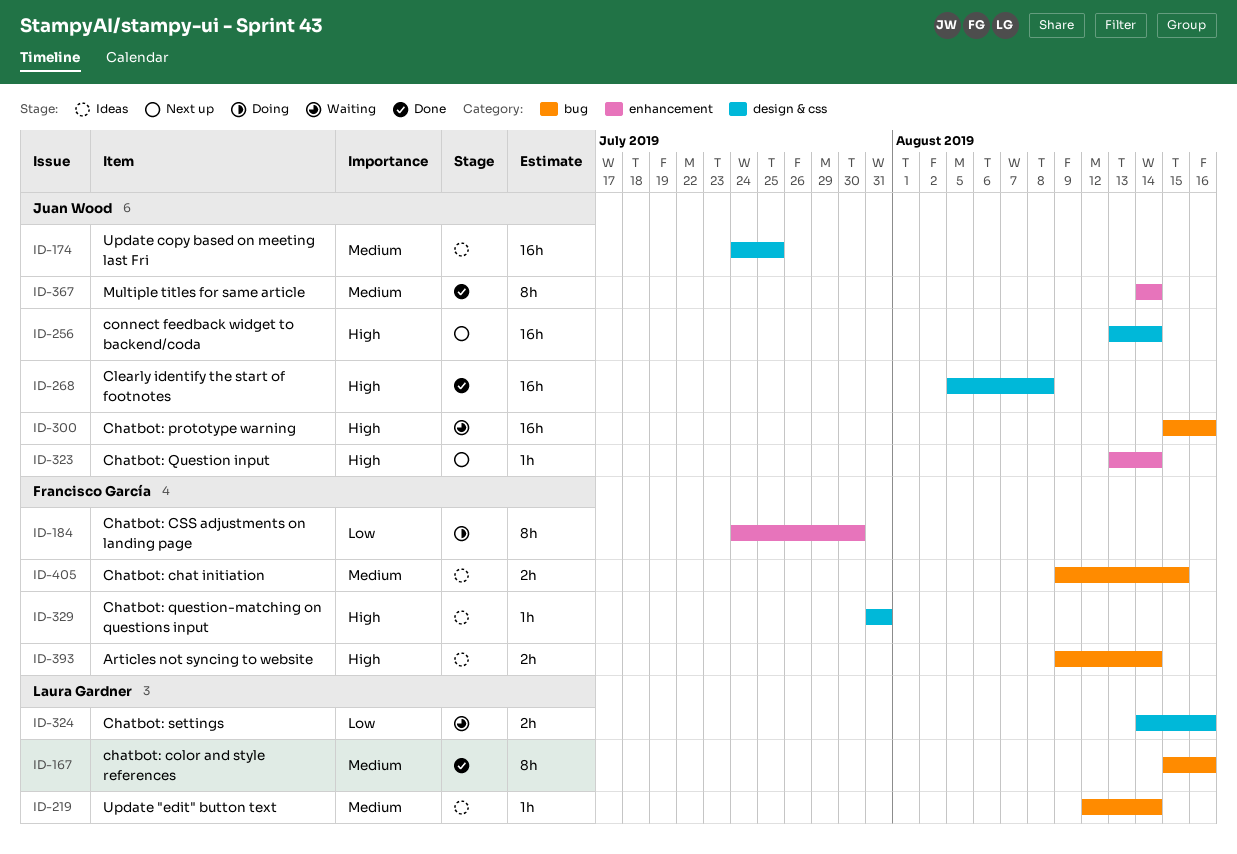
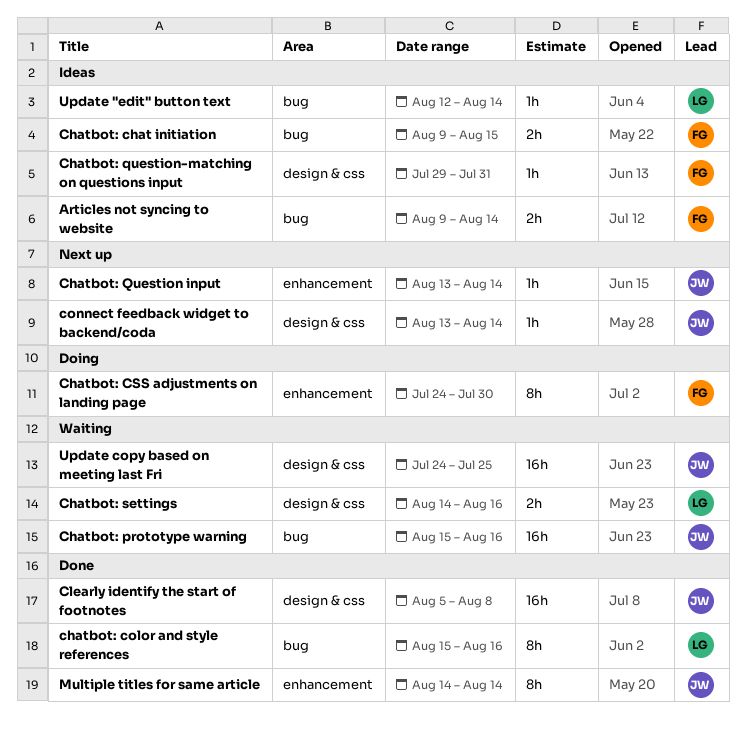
Chatbot: question-matching on questions input, start: Jul 31 -> Jul 29
connect feedback widget to backend/coda, estimate: 16h -> 1h
Update copy based on meeting last Fri, status: Ideas -> Waiting

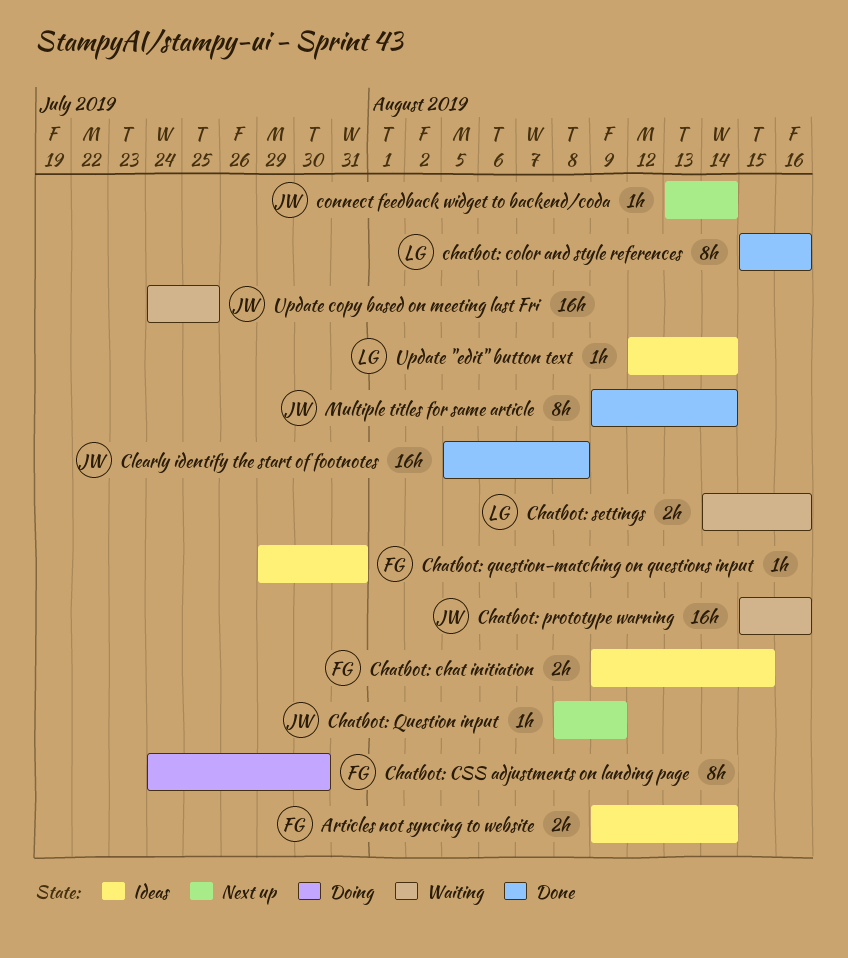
Chatbot: Question input, start: Aug 13 -> Aug 8
Chatbot: Question input, due: Aug 14 -> Aug 9
Multiple titles for same article, start: Aug 14 -> Aug 9

